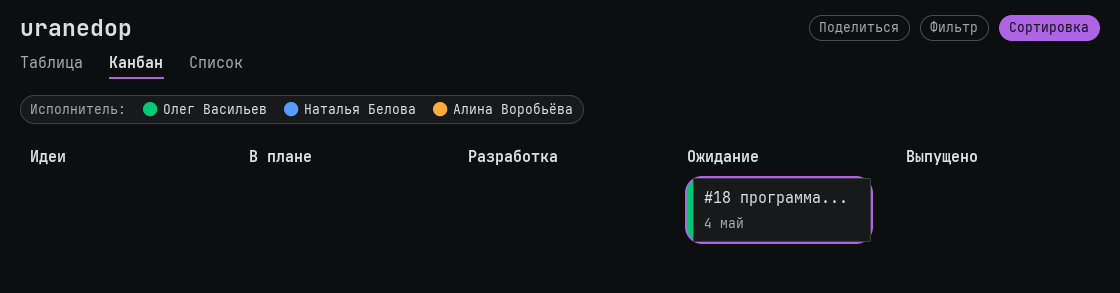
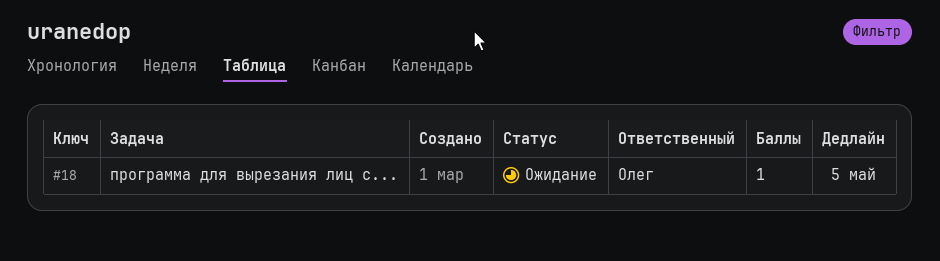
#18, due: May 4 -> May 5

